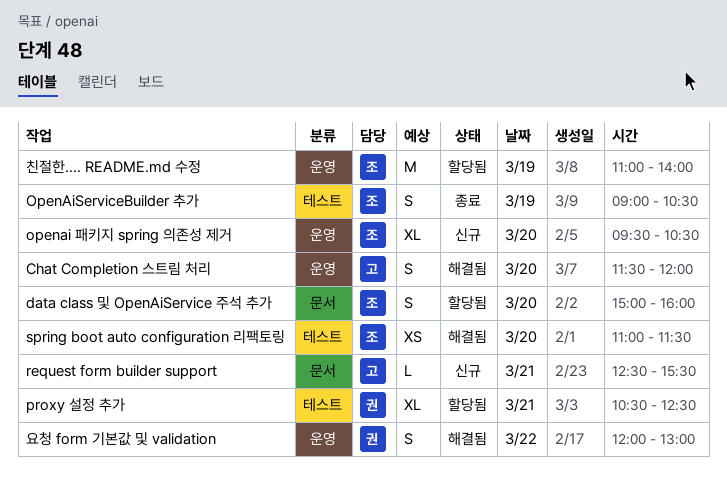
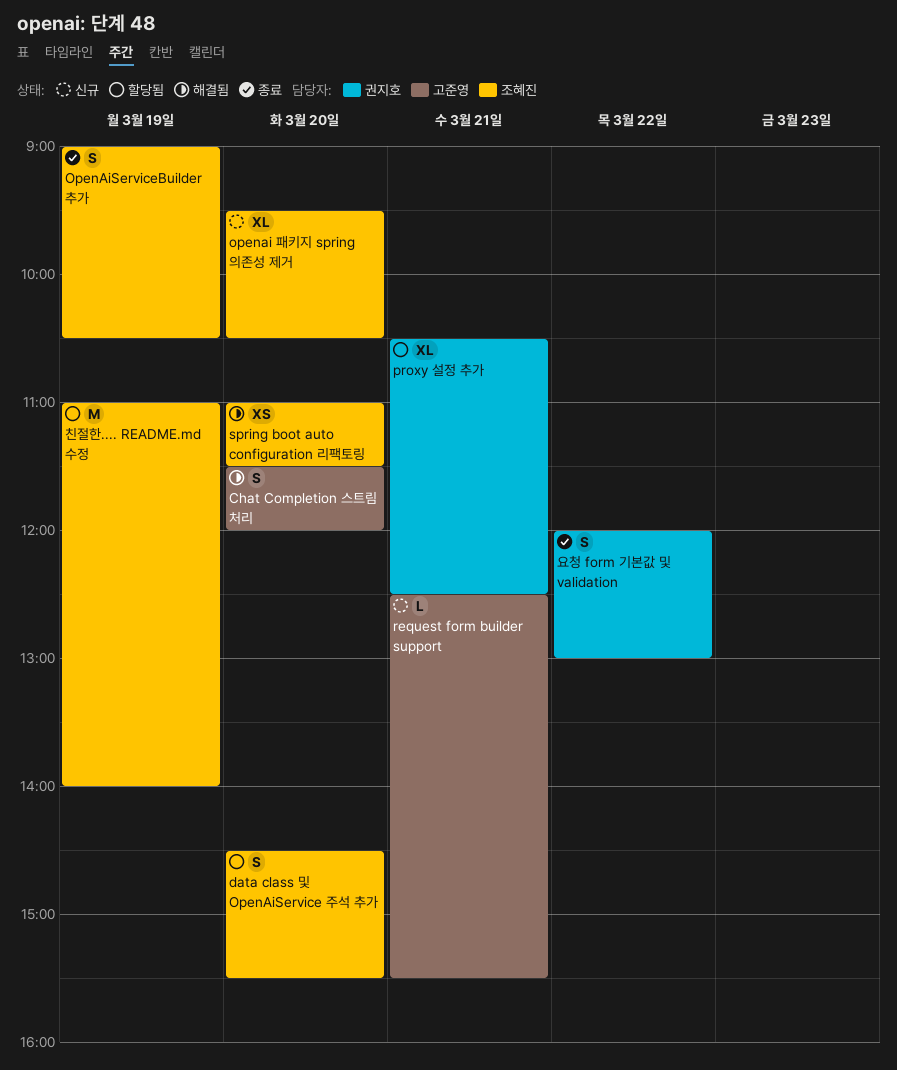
data class 및 OpenAiService 주석 추가, begins: 15:00 -> 14:30
data class 및 OpenAiService 주석 추가, ends: 16:00 -> 15:30
요청 form 기본값 및 validation, status: 해결됨 -> 종료

